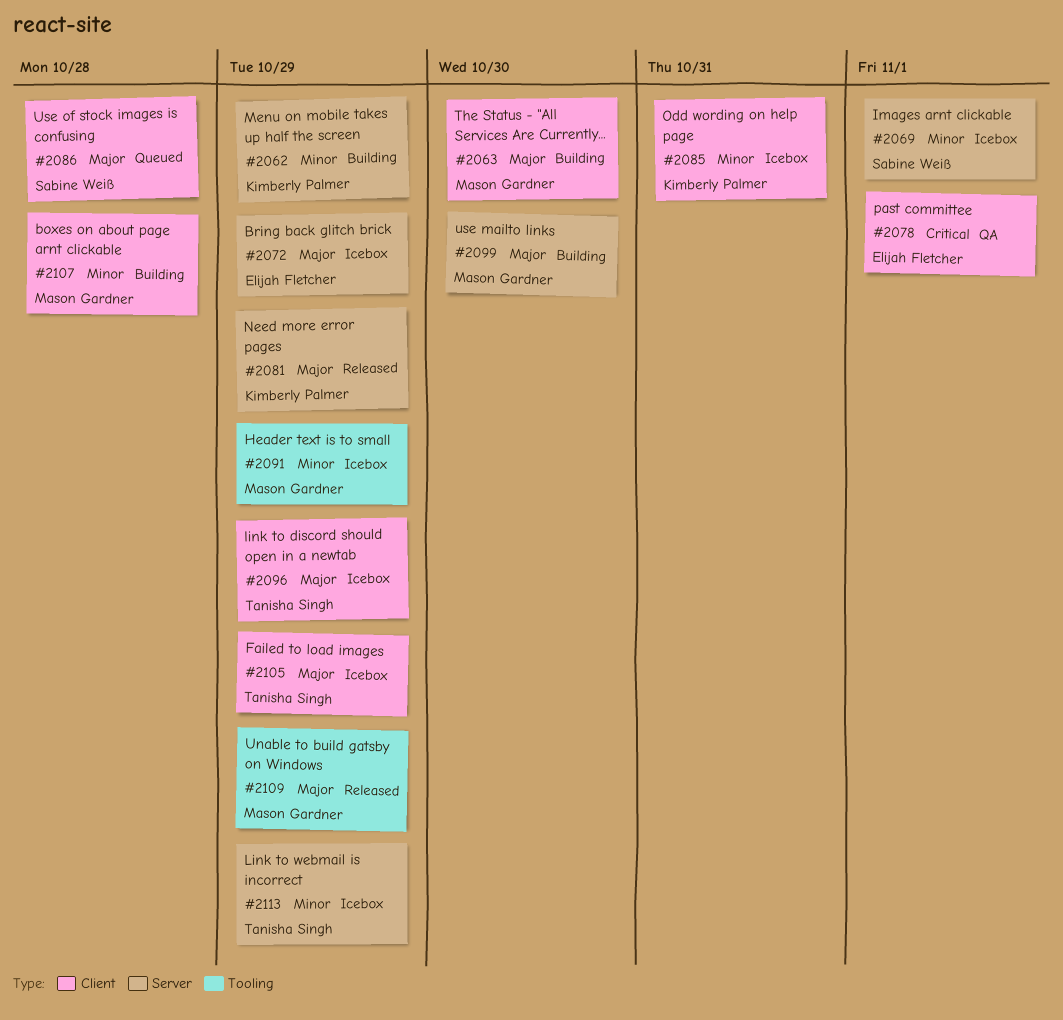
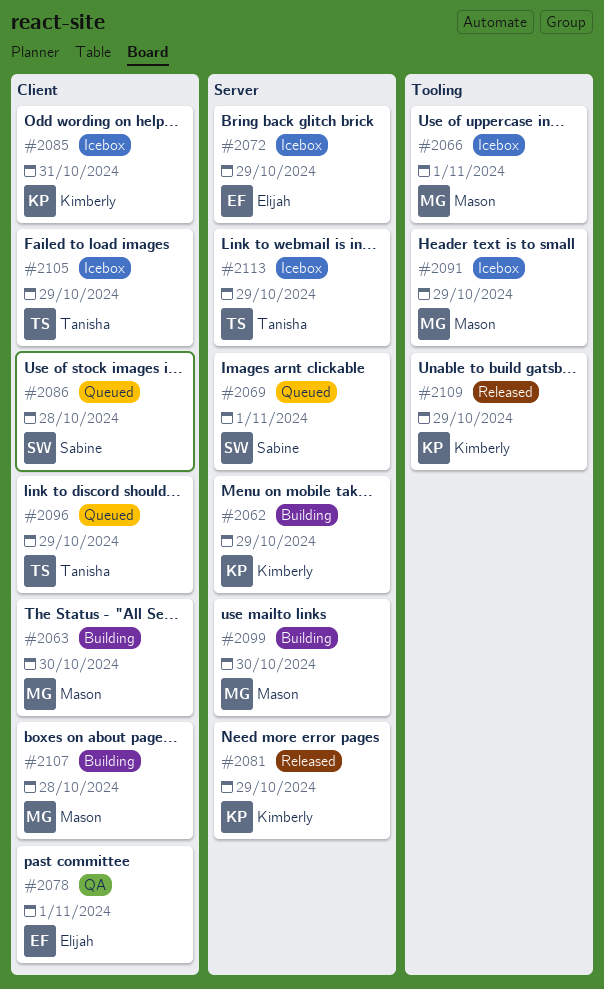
#2066: none -> present
#2069, status: Icebox -> Queued
#2096, status: Icebox -> Queued
#2109, owner: Mason Gardner -> Kimberly Palmer

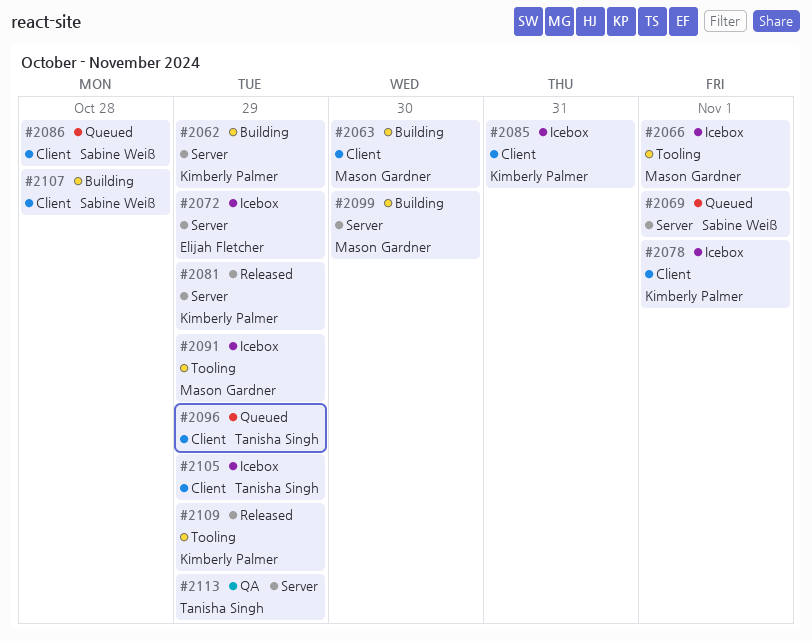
#2078, status: QA -> Icebox
#2078, owner: Elijah Fletcher -> Kimberly Palmer
#2107, owner: Mason Gardner -> Sabine Weiß
#2113, status: Icebox -> QA

